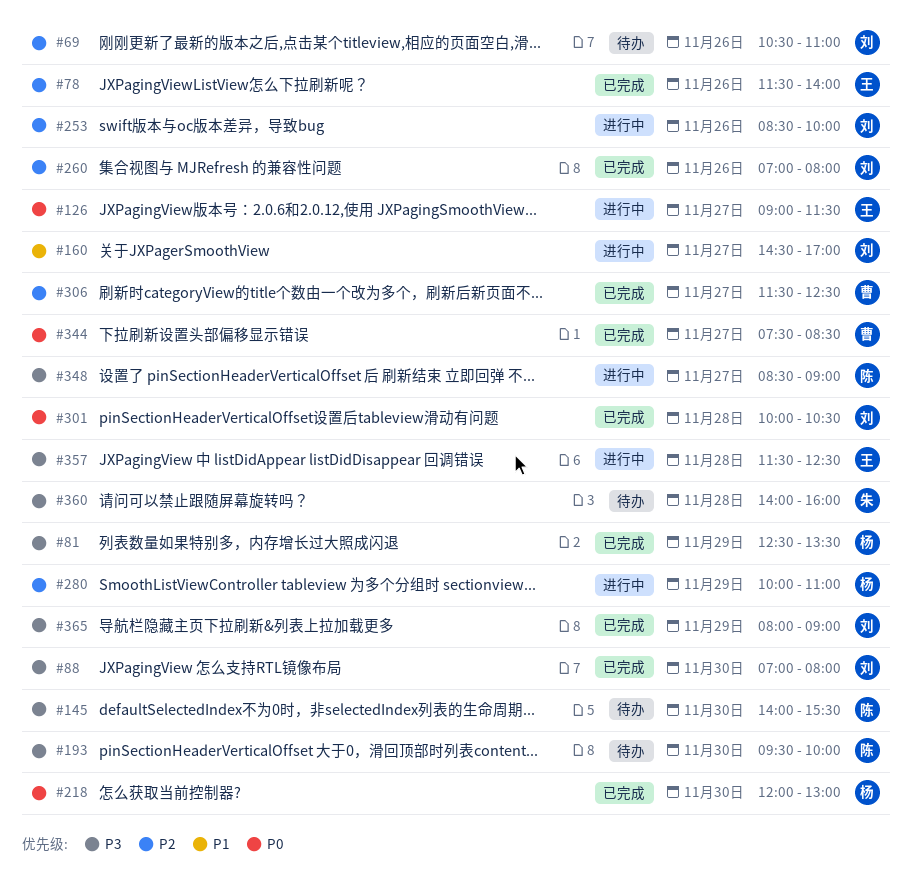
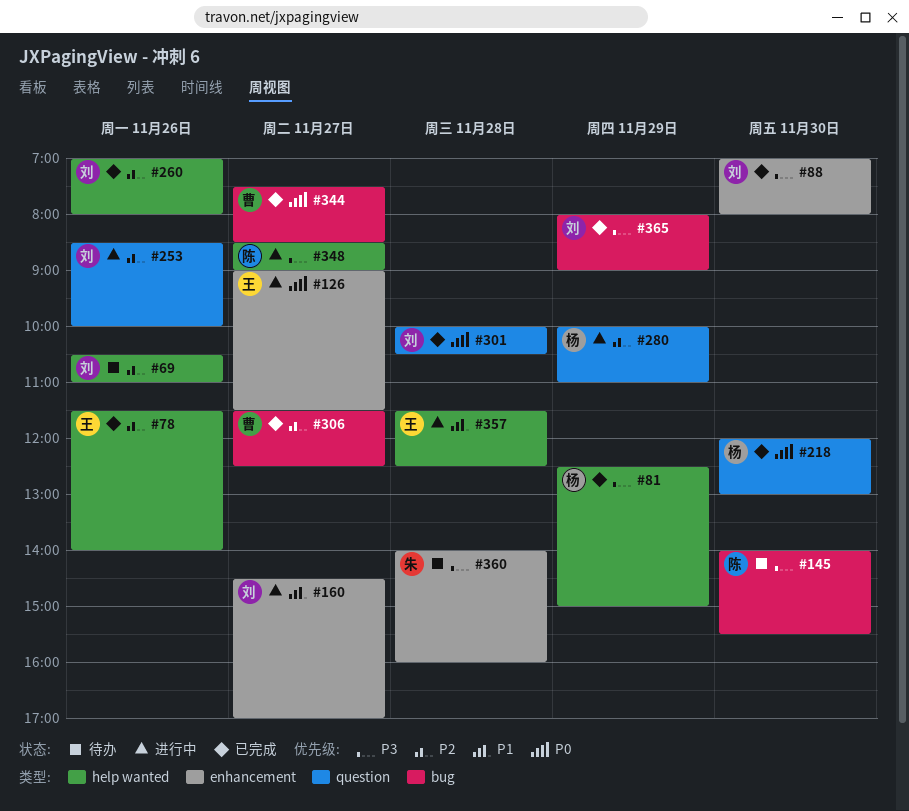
#81, ends: 13:30 -> 15:00
#193: present -> none
#357, priority: P3 -> P1

